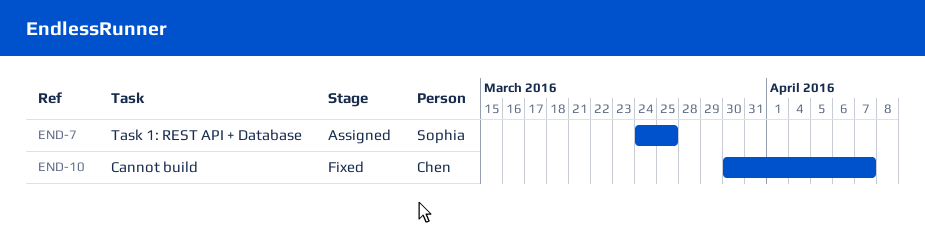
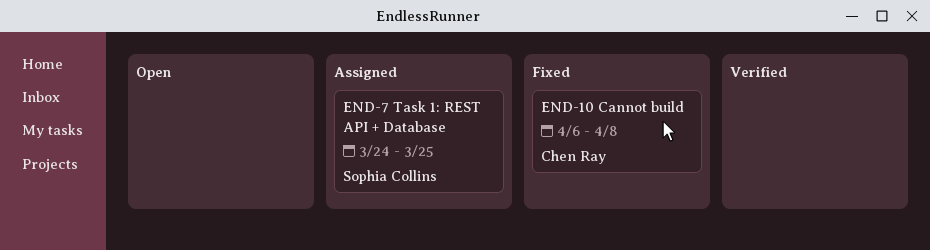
END-10, start: Mar 30 -> Apr 6
END-10, due: Apr 7 -> Apr 8

